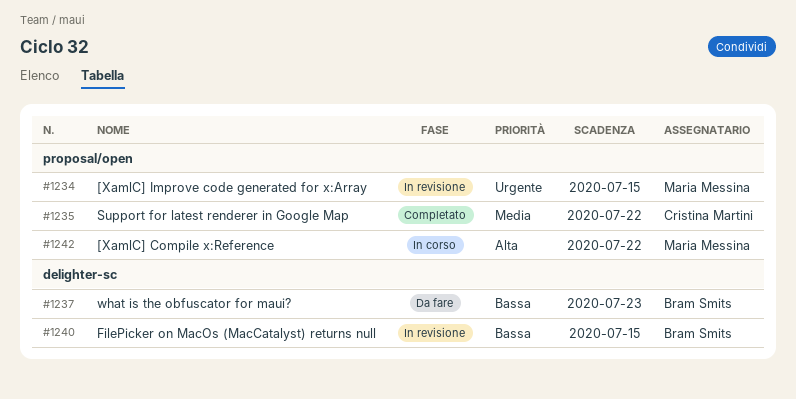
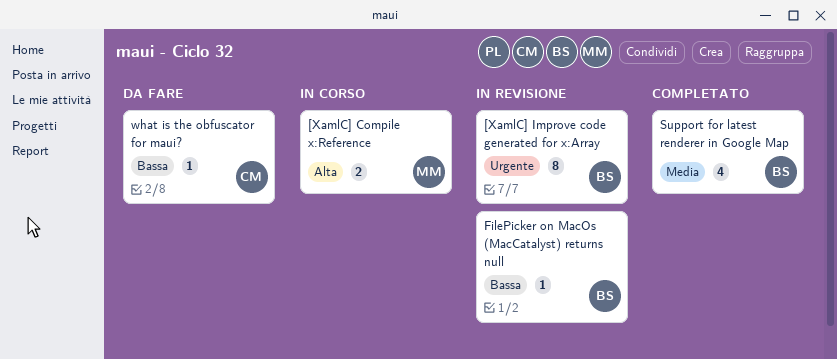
[XamlC] Improve code generated for x:Array, owner: Maria Messina -> Bram Smits
Support for latest renderer in Google Map, owner: Cristina Martini -> Bram Smits
what is the obfuscator for maui?, owner: Bram Smits -> Cristina Martini

